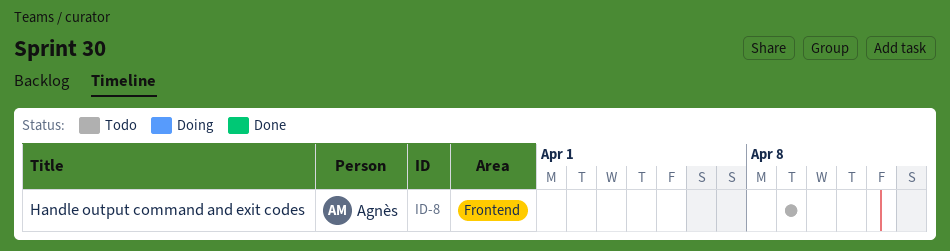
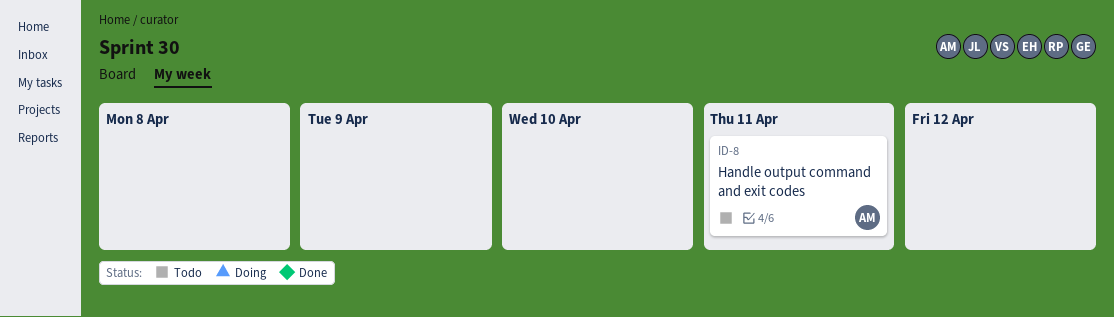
ID-8, due: Apr 9 -> Apr 11

